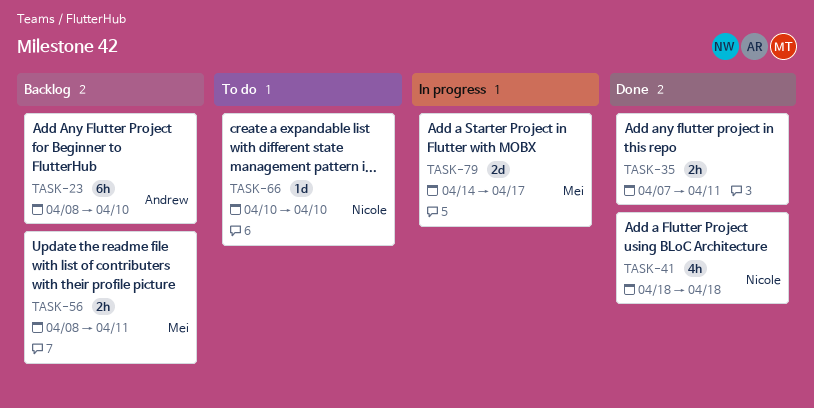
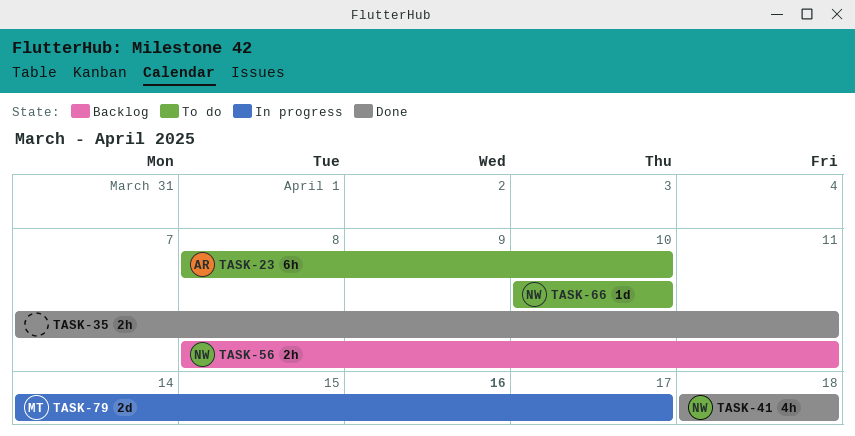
TASK-23, status: Backlog -> To do
TASK-56, owner: Mei -> Nicole

